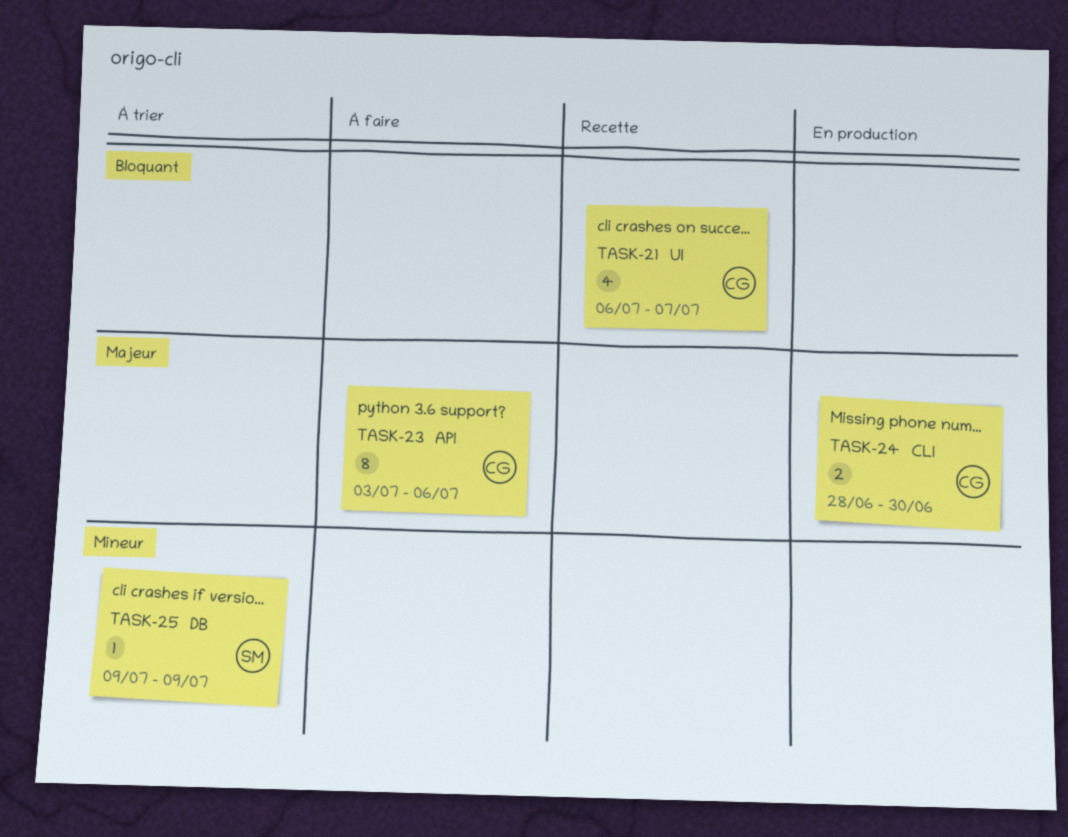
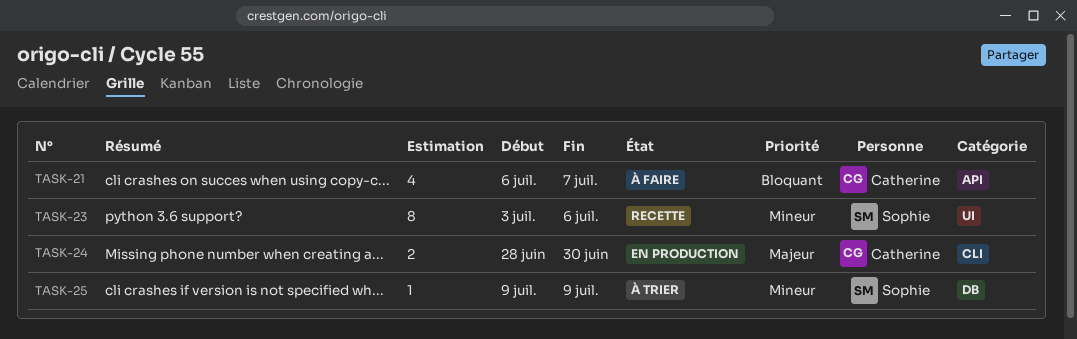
TASK-21, status: Recette -> À faire
TASK-21, label: UI -> API
TASK-23, status: À faire -> Recette
TASK-23, owner: Catherine -> Sophie
TASK-23, priority: Majeur -> Mineur
TASK-23, label: API -> UI

